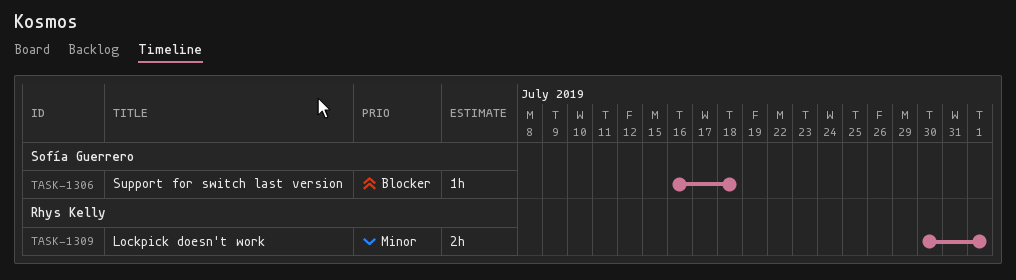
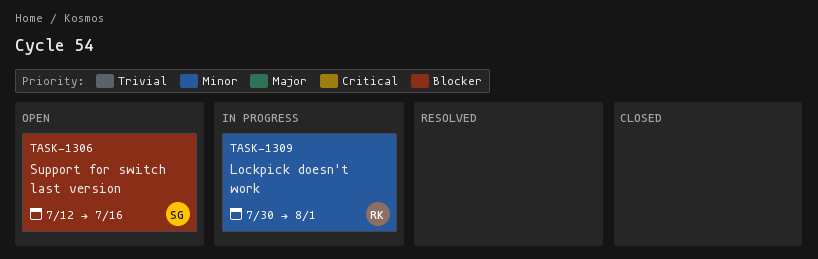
TASK-1306, start: Jul 16 -> Jul 12
TASK-1306, due: Jul 18 -> Jul 16

